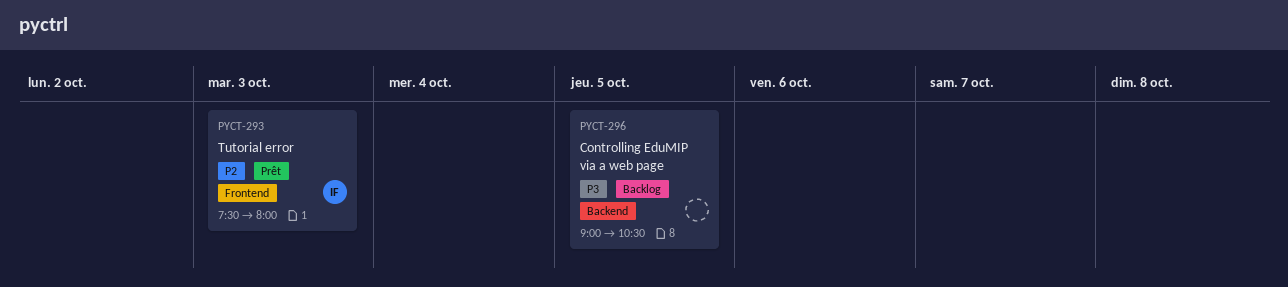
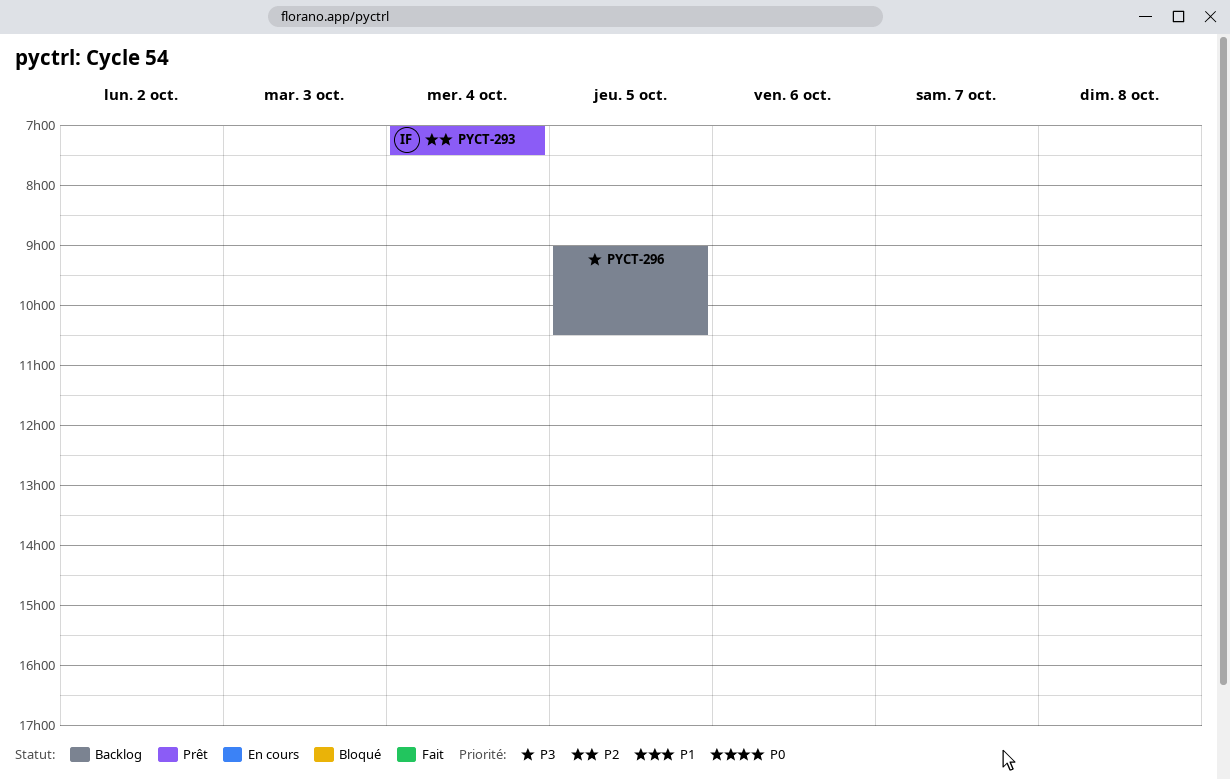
PYCT-293, day: Oct 3 -> Oct 4
PYCT-293, begins: 07:30 -> 07:00
PYCT-293, ends: 08:00 -> 07:30

